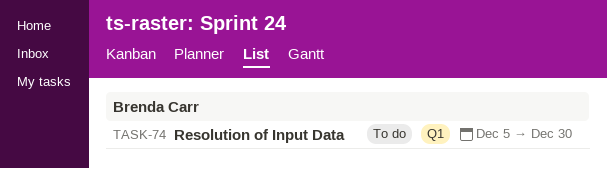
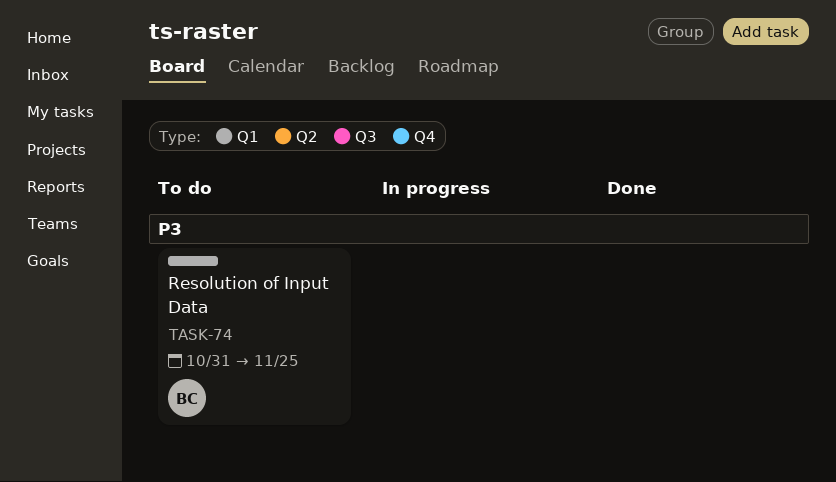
TASK-74, start: Dec 5 -> Oct 31
TASK-74, due: Dec 30 -> Nov 25

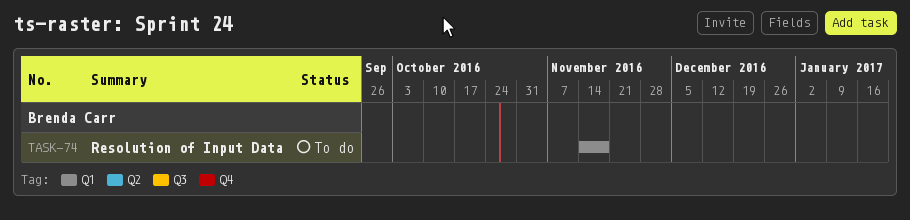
TASK-74, start: Oct 31 -> Nov 14
TASK-74, due: Nov 25 -> Nov 18

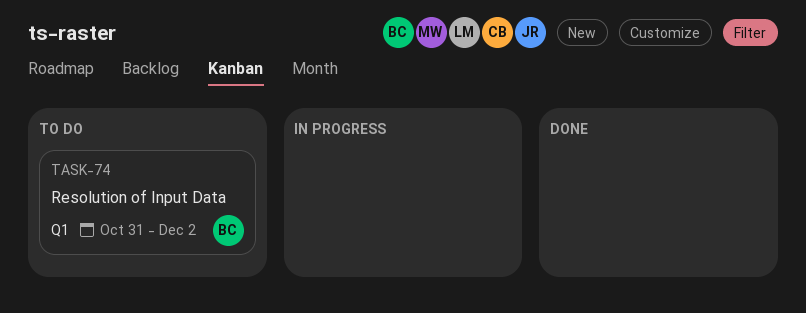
TASK-74, start: Nov 14 -> Oct 31
TASK-74, due: Nov 18 -> Dec 2

